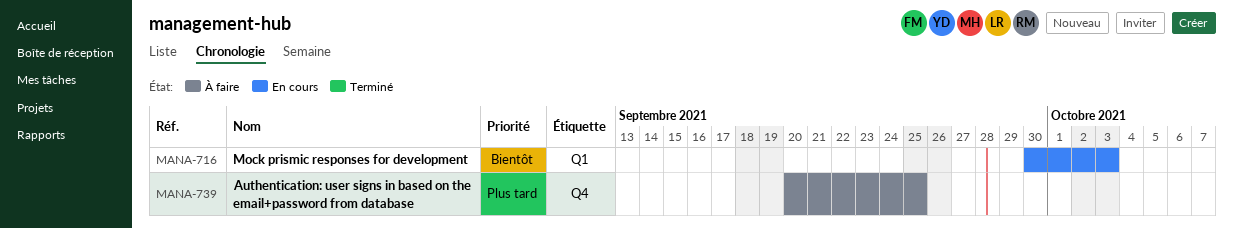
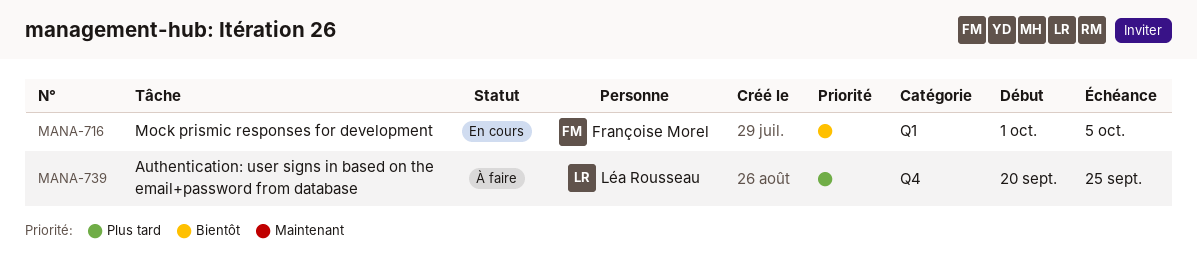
MANA-716, start: Sep 30 -> Oct 1
MANA-716, due: Oct 3 -> Oct 5

